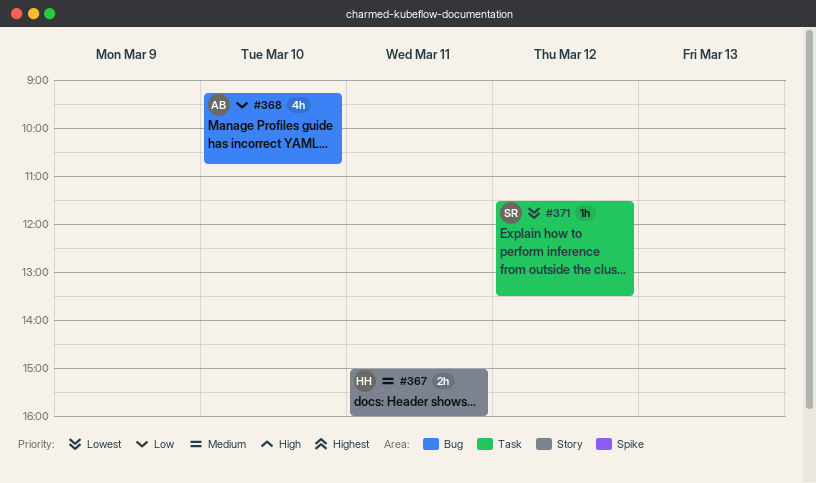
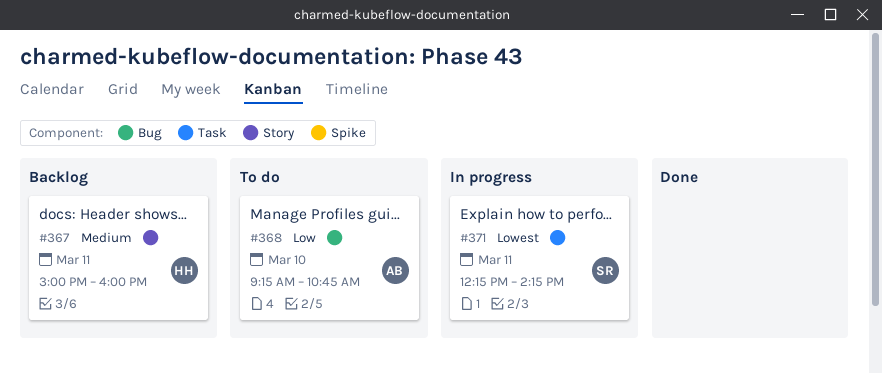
#371, day: Mar 12 -> Mar 11
#371, begins: 11:30 -> 12:15
#371, ends: 13:30 -> 14:15

